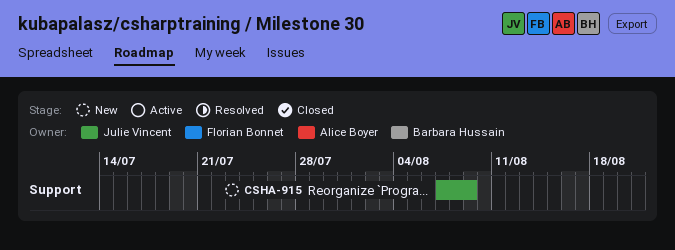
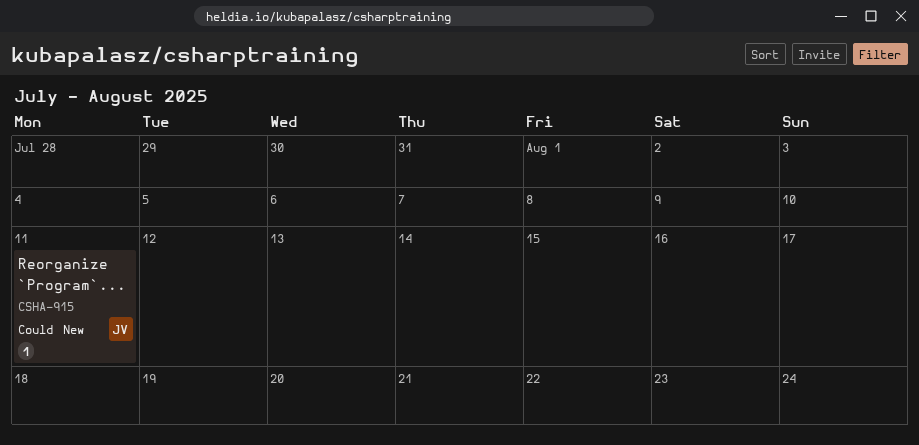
CSHA-915, due: Aug 9 -> Aug 11

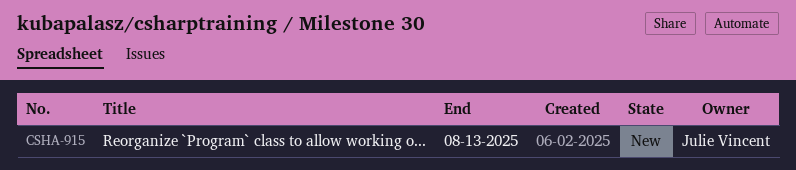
CSHA-915, due: Aug 11 -> Aug 13

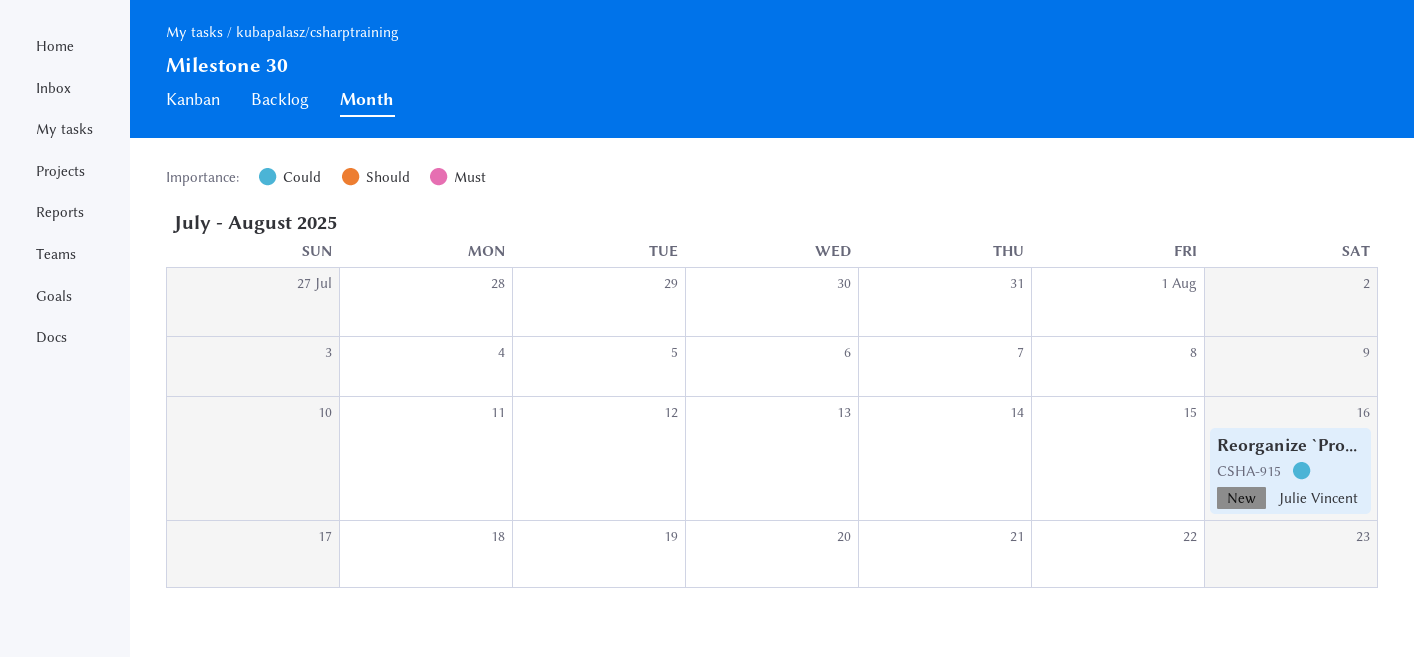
CSHA-915, due: Aug 13 -> Aug 16

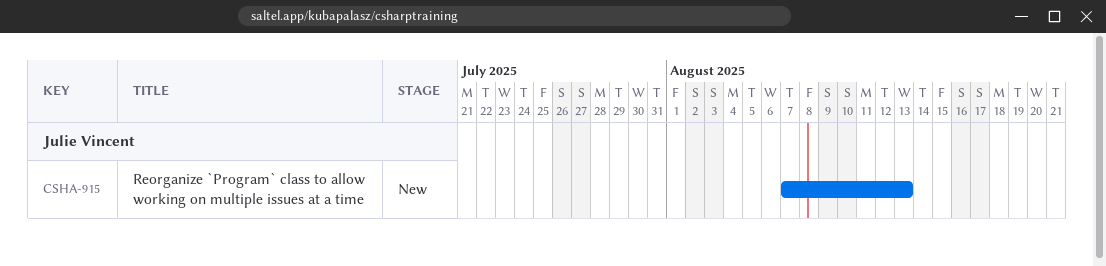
CSHA-915, due: Aug 16 -> Aug 13

